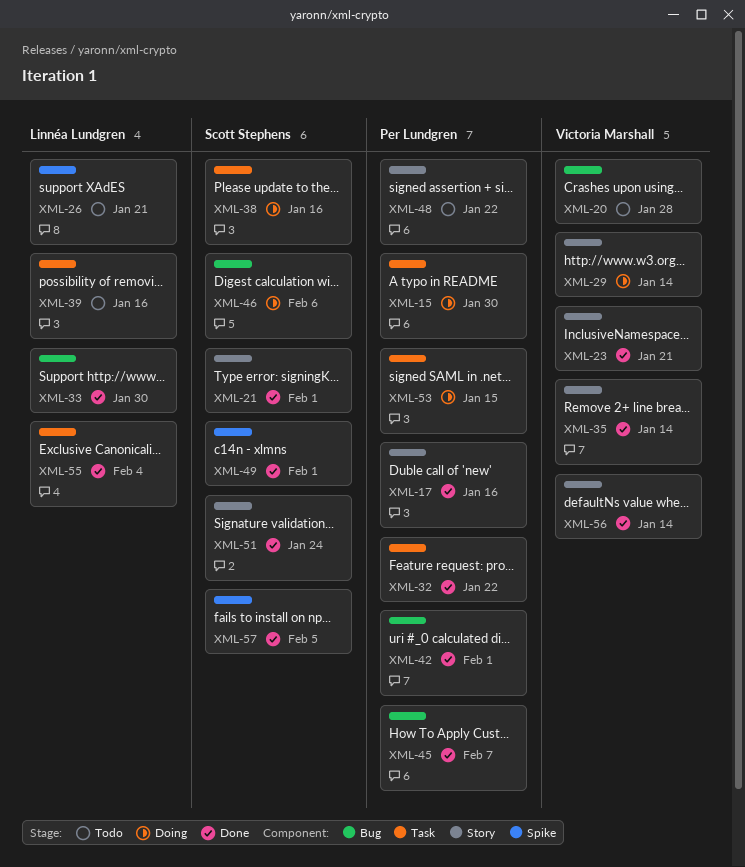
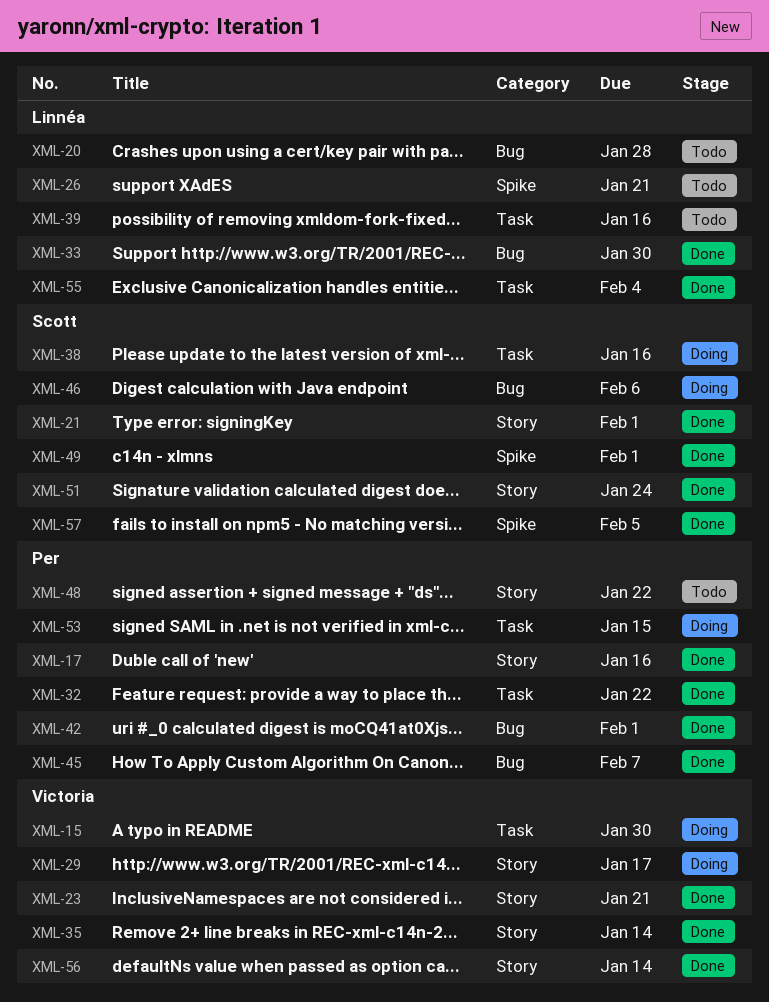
XML-15, owner: Per Lundgren -> Victoria Marshall
XML-20, owner: Victoria Marshall -> Linnéa Lundgren
XML-29, due: Jan 14 -> Jan 17

